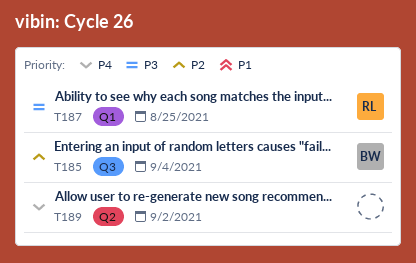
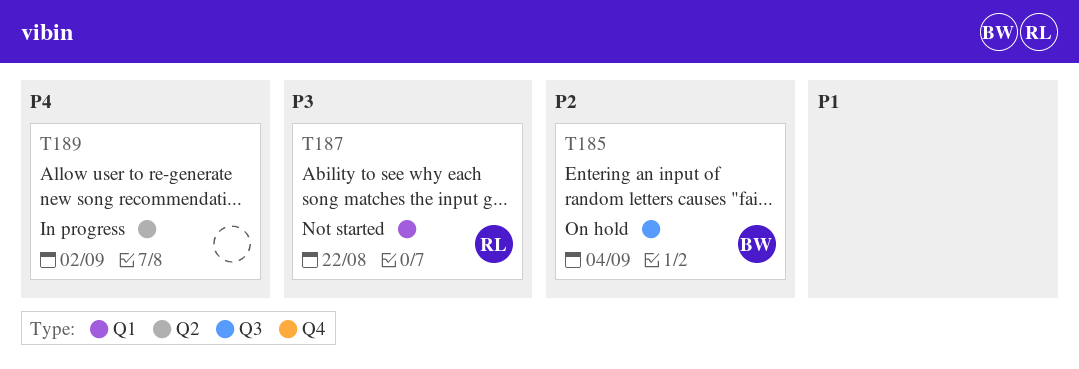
T187, due: Aug 25 -> Aug 22

